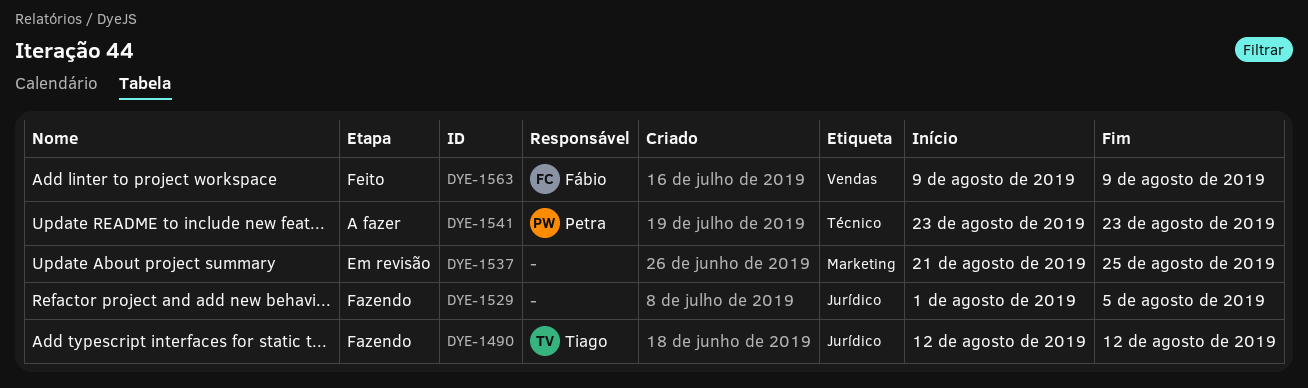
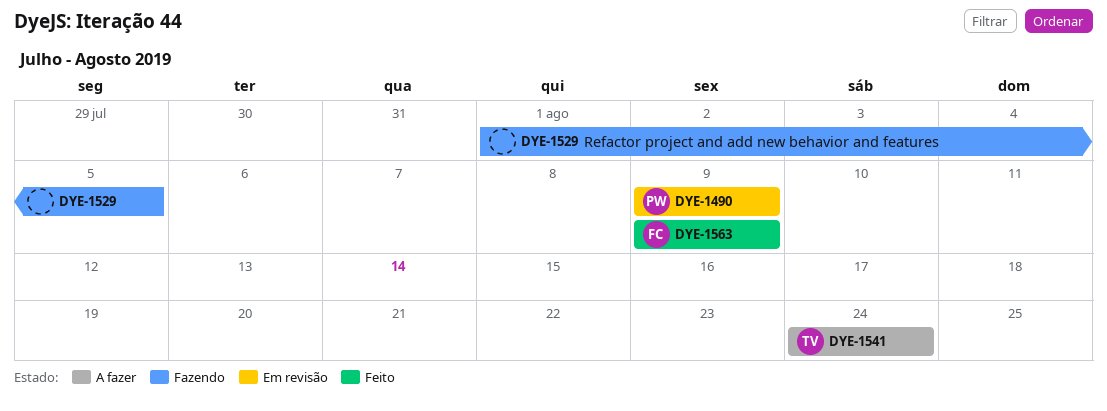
DYE-1490, status: Fazendo -> Em revisão
DYE-1490, owner: Tiago -> Petra
DYE-1490, start: Aug 12 -> Aug 9
DYE-1490, due: Aug 12 -> Aug 9
DYE-1537: present -> none
DYE-1541, owner: Petra -> Tiago
DYE-1541, start: Aug 23 -> Aug 24
DYE-1541, due: Aug 23 -> Aug 24

